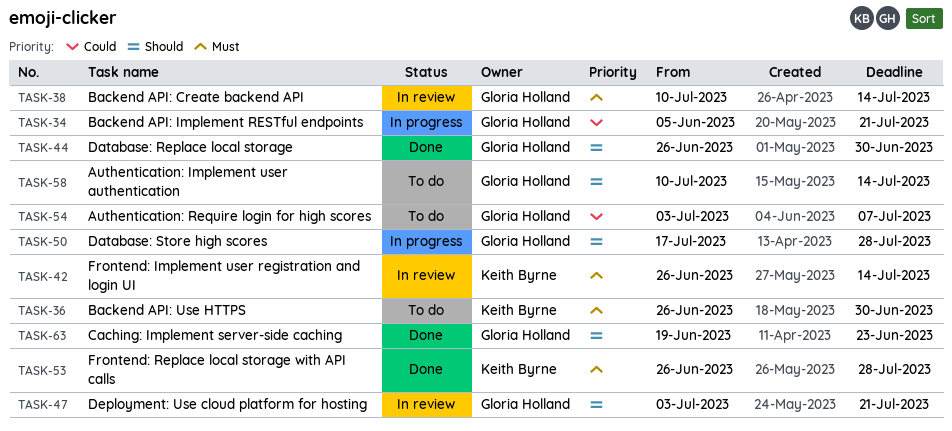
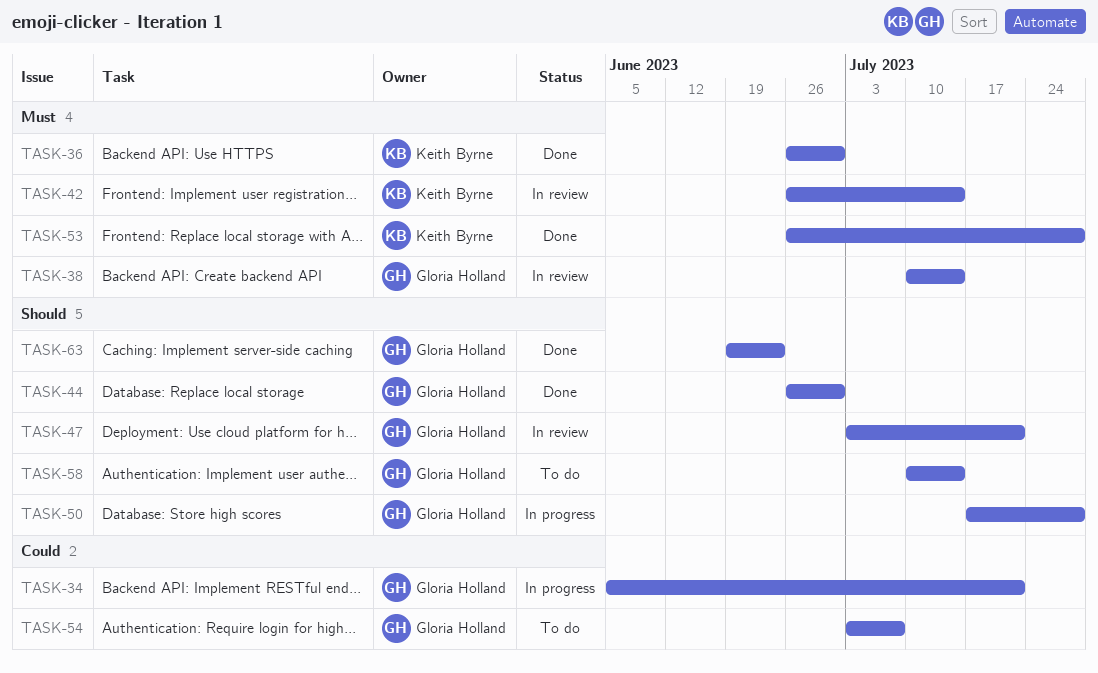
TASK-36, status: To do -> Done

